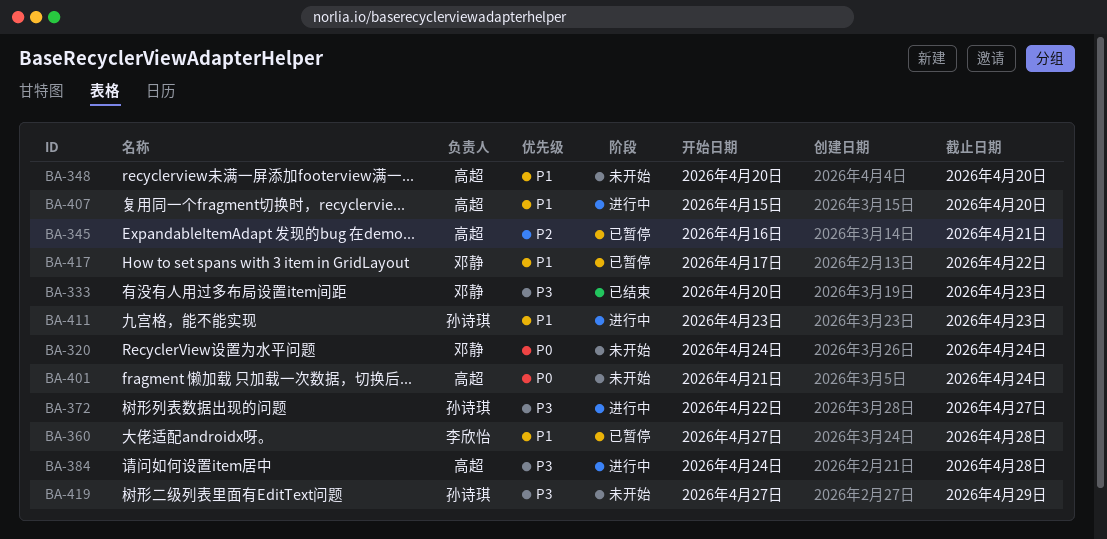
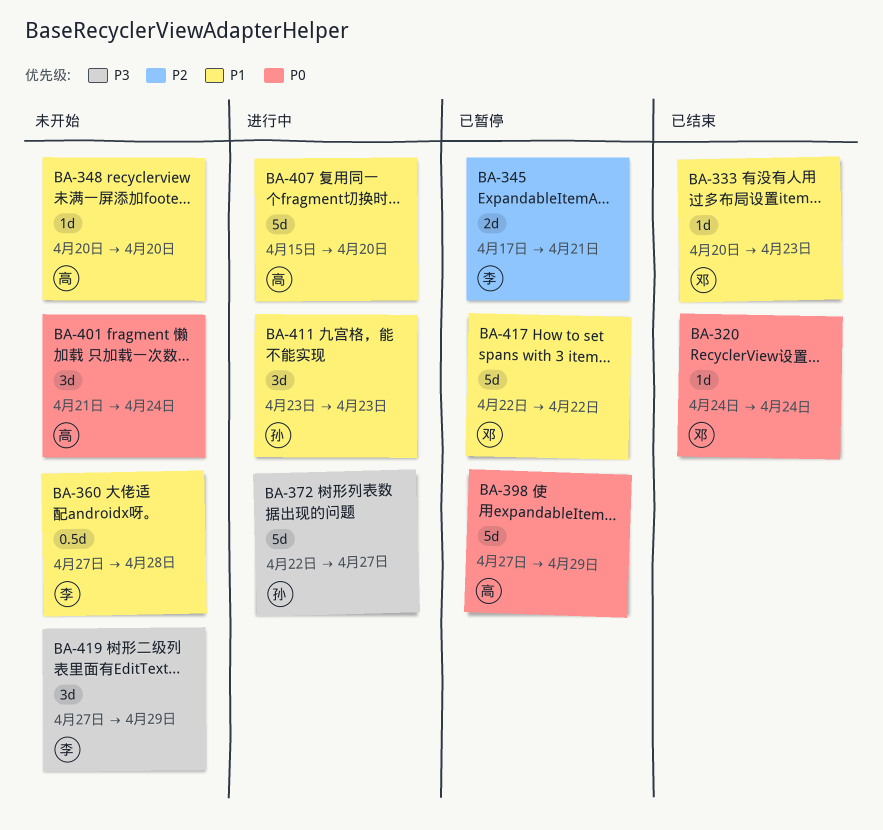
BA-320, status: 未开始 -> 已结束
BA-333, priority: P3 -> P1
BA-345, owner: 高超 -> 李欣怡
BA-345, start: Apr 16 -> Apr 17
BA-360, status: 已暂停 -> 未开始
BA-384: present -> none
BA-398: none -> present
BA-417, start: Apr 17 -> Apr 22
BA-419, owner: 孙诗琪 -> 李欣怡

